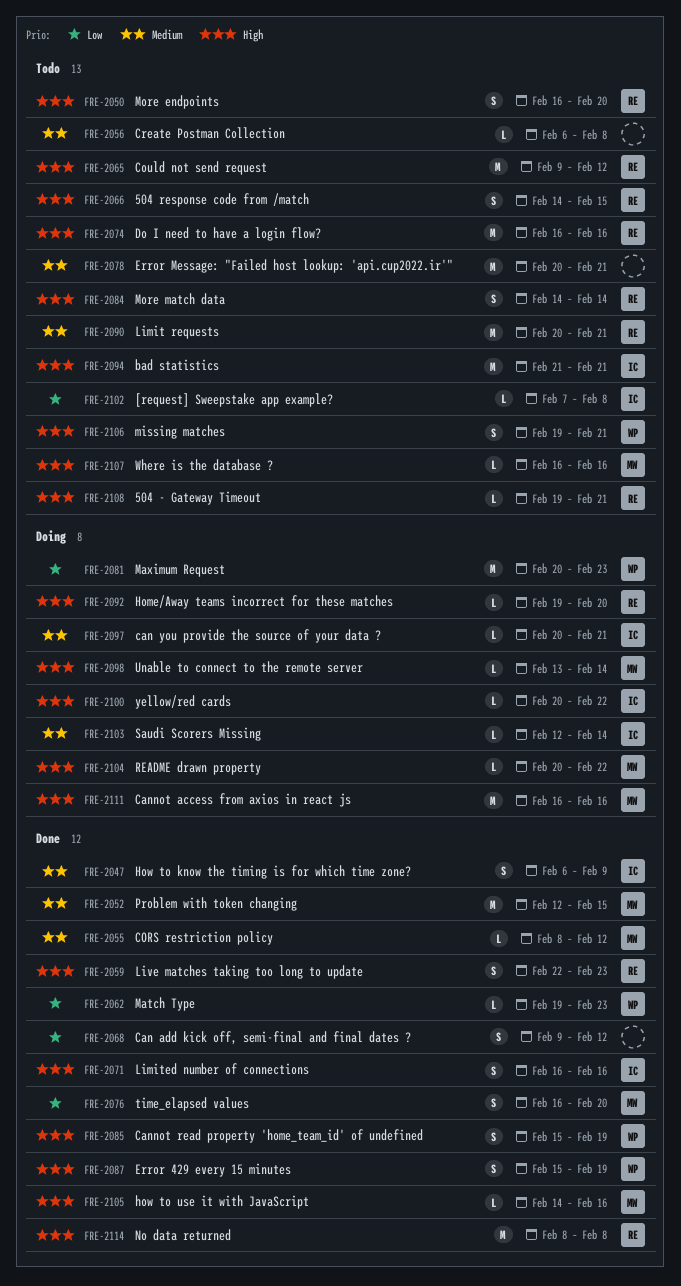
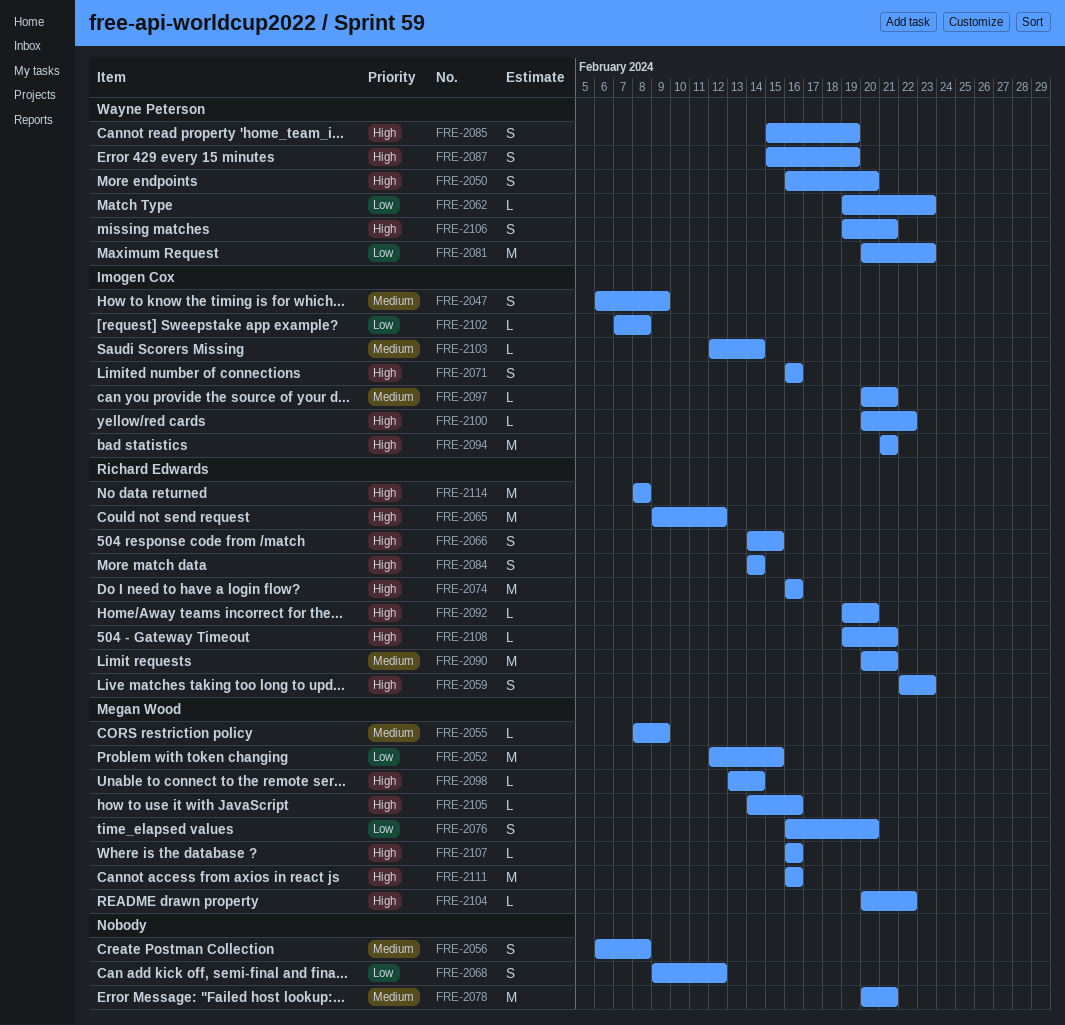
FRE-2050, owner: Richard Edwards -> Wayne Peterson
FRE-2052, priority: Medium -> Low
FRE-2055, due: Feb 12 -> Feb 9
FRE-2056, estimate: L -> S

